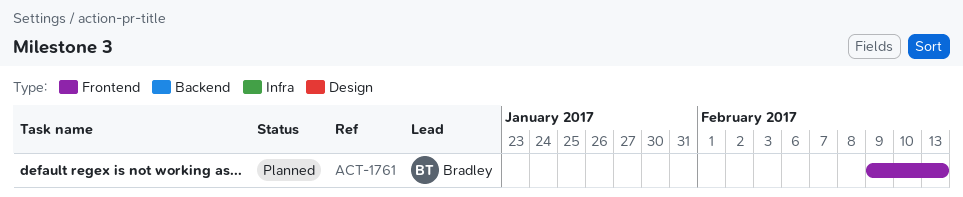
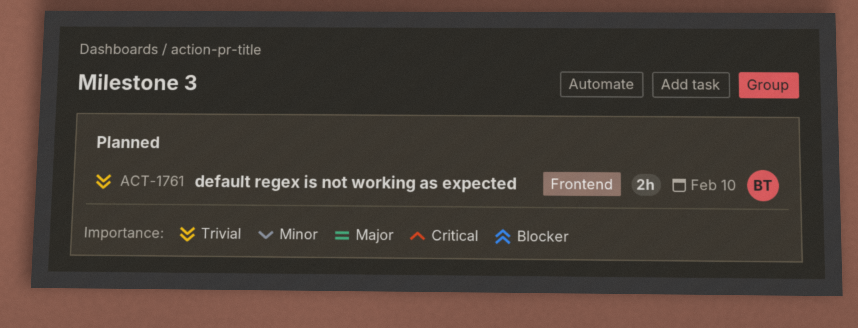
ACT-1761, due: Feb 13 -> Feb 10

